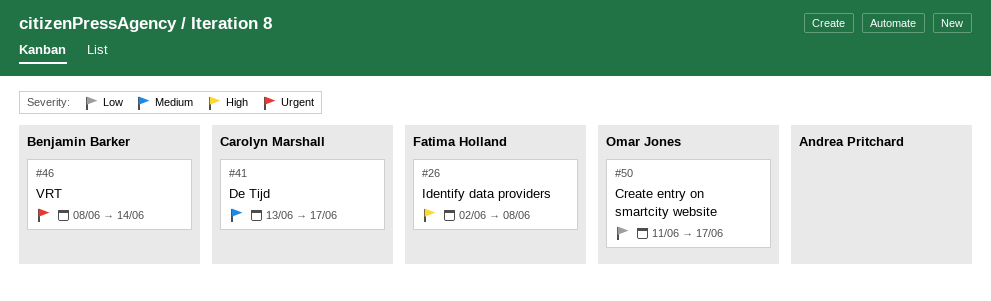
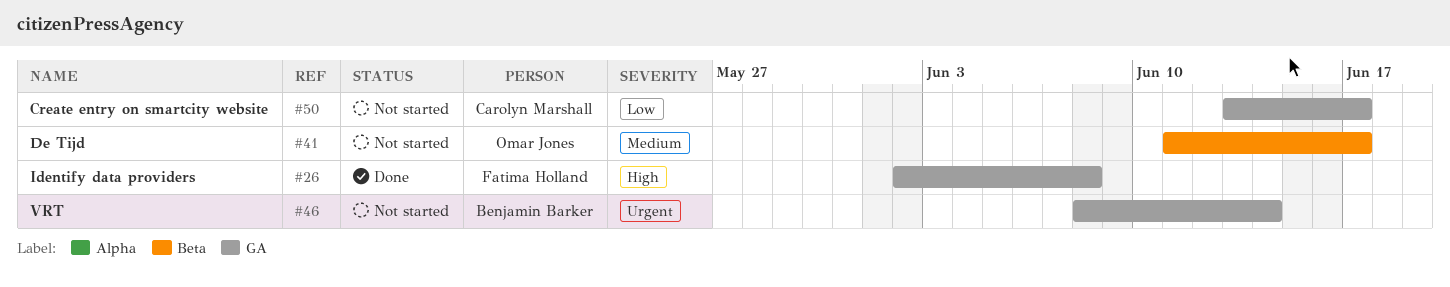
#41, owner: Carolyn Marshall -> Omar Jones
#41, start: Jun 13 -> Jun 11
#50, owner: Omar Jones -> Carolyn Marshall
#50, start: Jun 11 -> Jun 13

